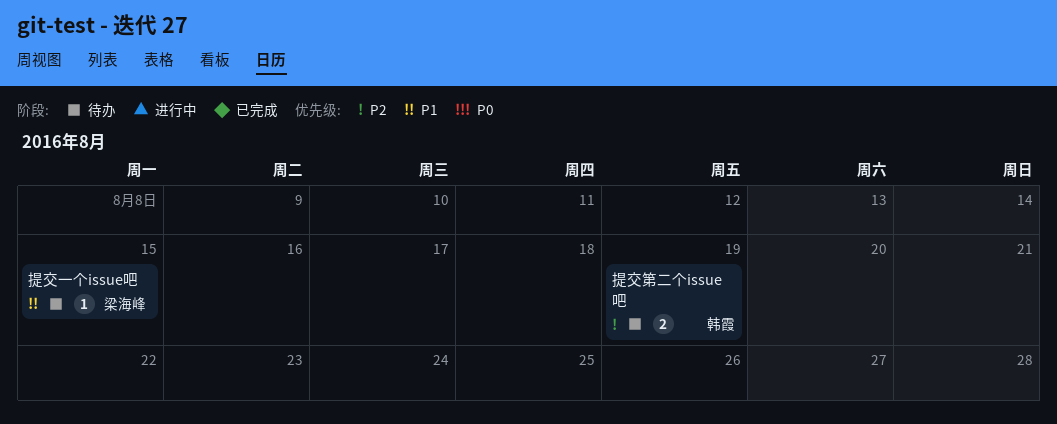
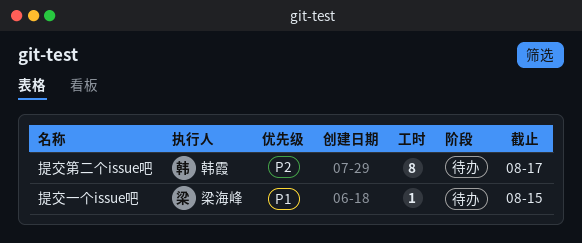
提交第二个issue吧, estimate: 2 -> 8
提交第二个issue吧, due: Aug 19 -> Aug 17

